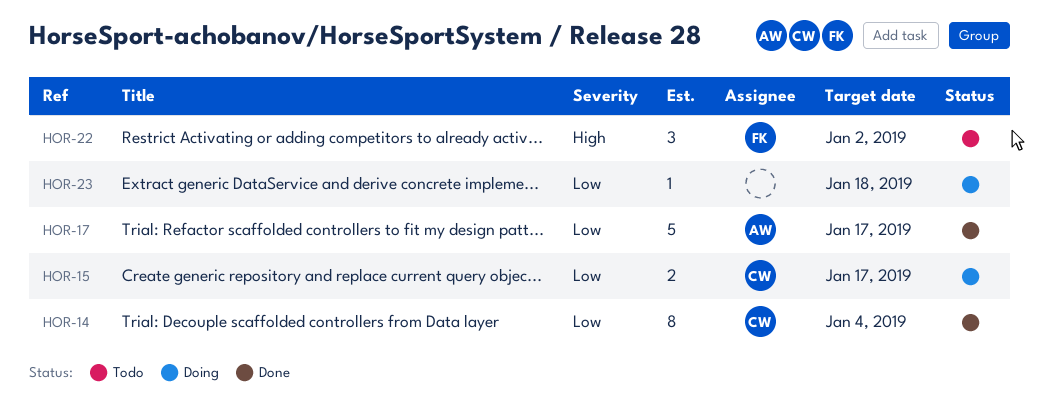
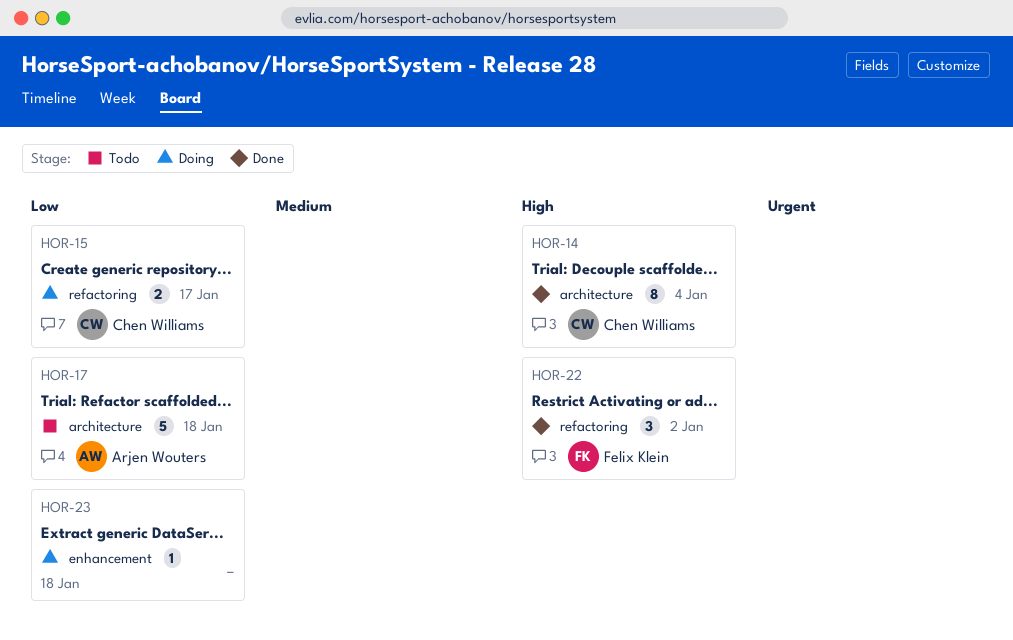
HOR-14, priority: Low -> High
HOR-17, status: Done -> Todo
HOR-17, due: Jan 17 -> Jan 18
HOR-22, status: Todo -> Done

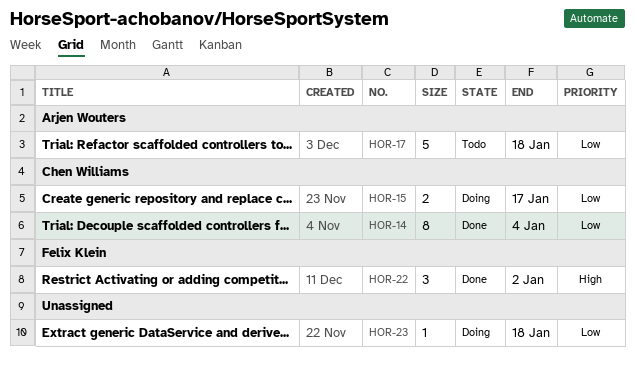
HOR-14, priority: High -> Low

